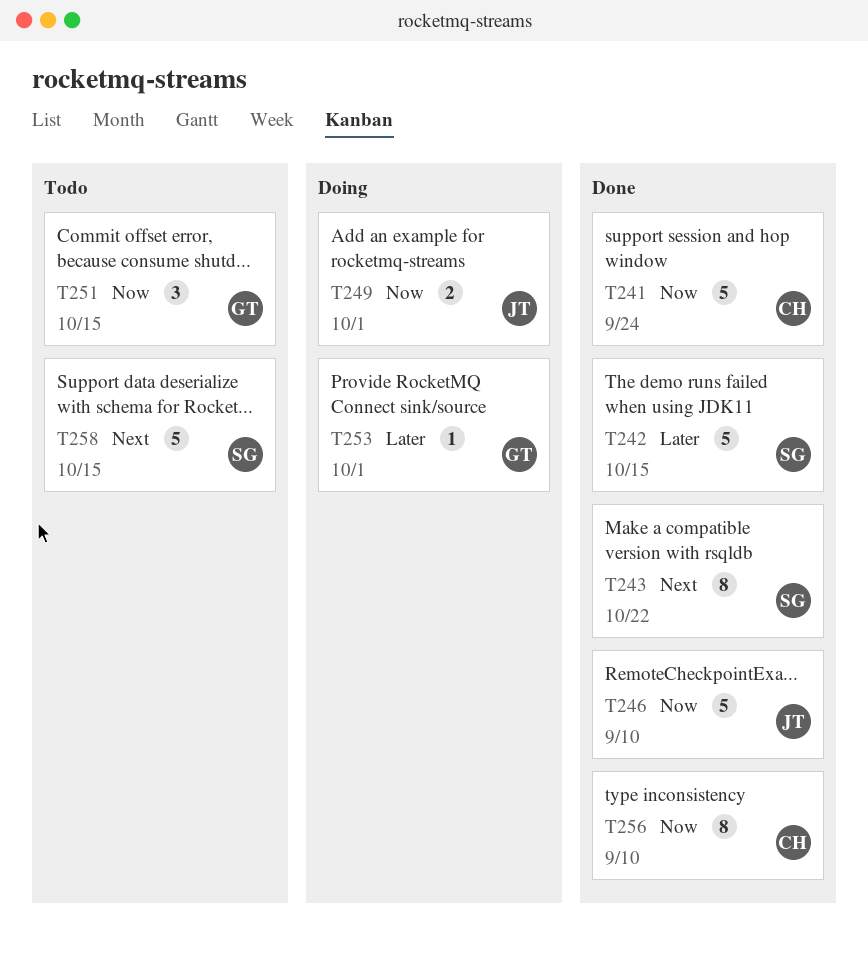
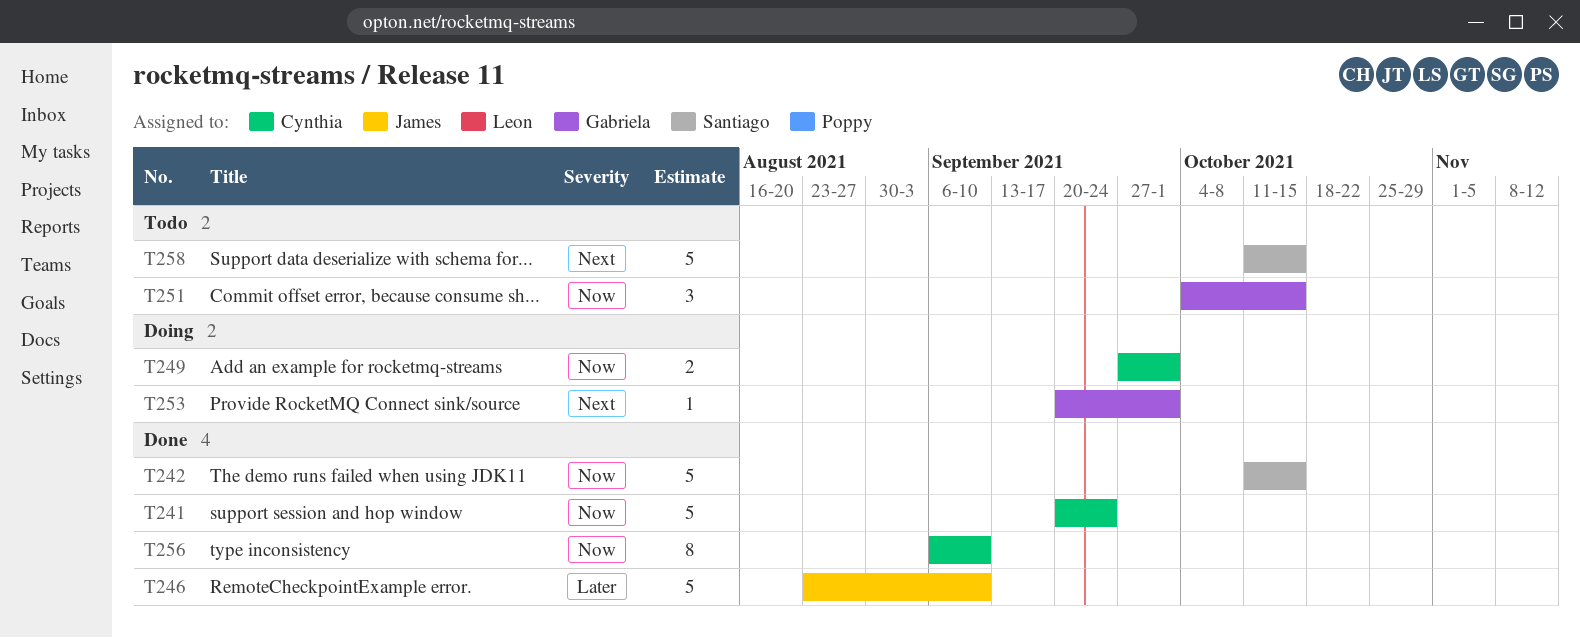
T242, priority: Later -> Now
T243: present -> none
T246, priority: Now -> Later
T249, owner: James -> Cynthia
T253, priority: Later -> Next

